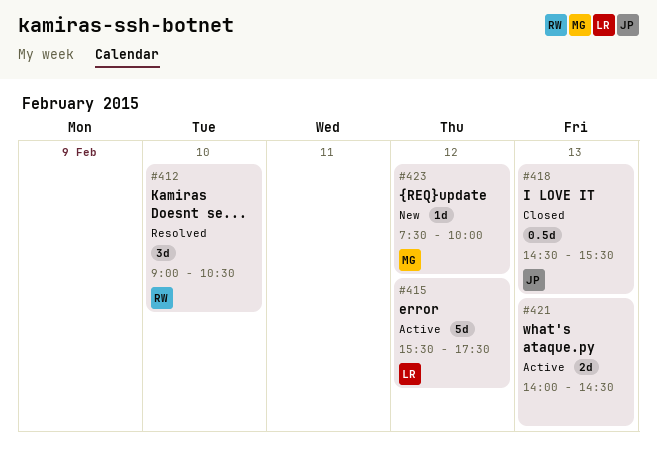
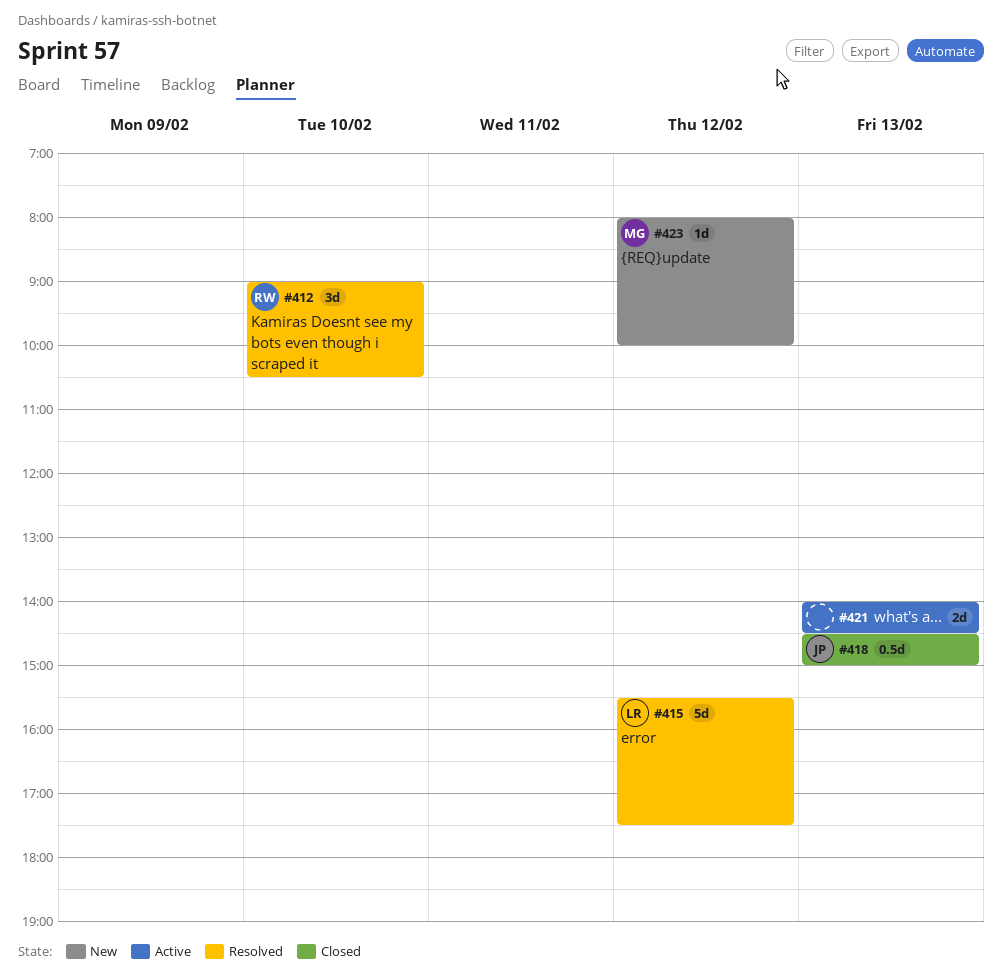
#415, status: Active -> Resolved
#418, ends: 15:30 -> 15:00
#423, begins: 07:30 -> 08:00

